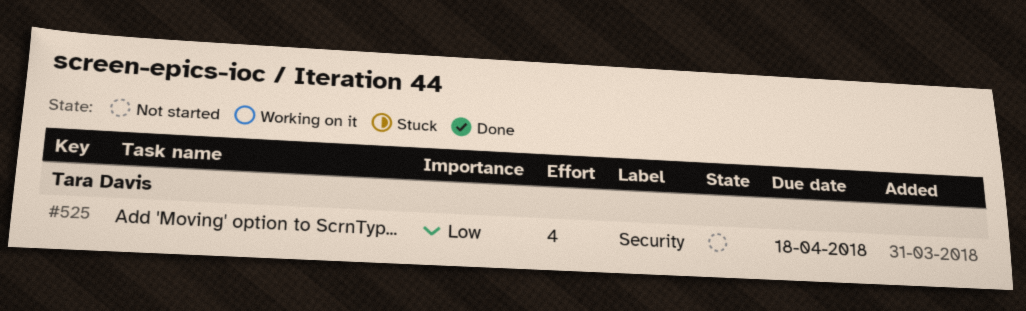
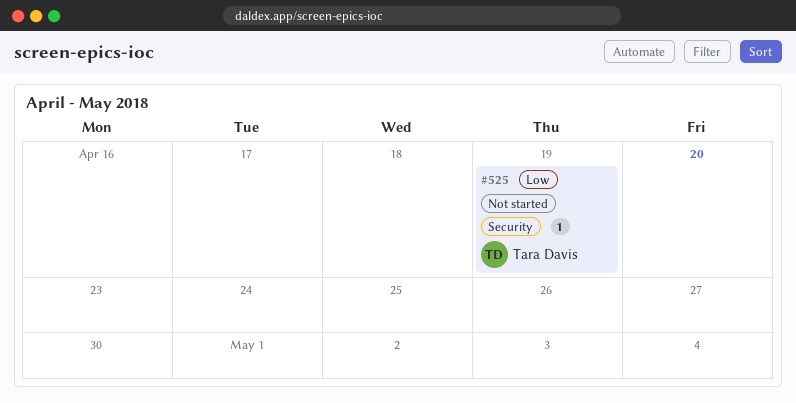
#525, estimate: 4 -> 1
#525, due: Apr 18 -> Apr 19

